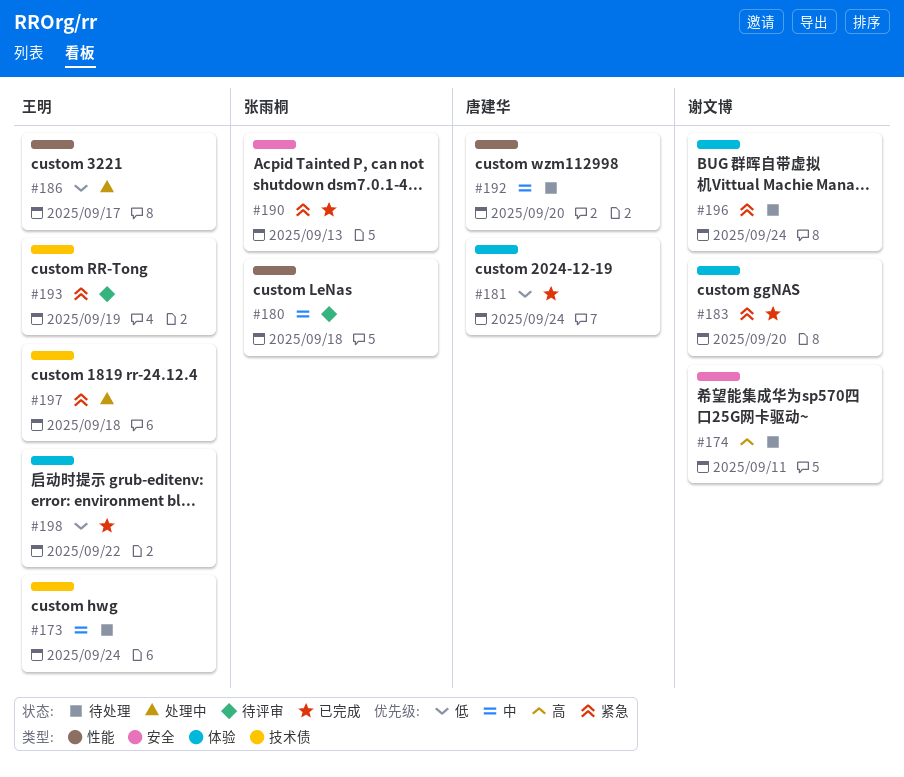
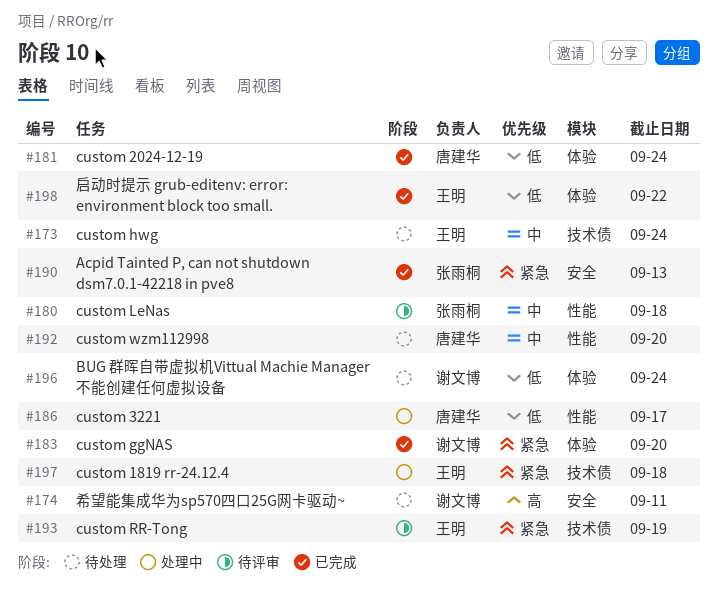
#186, owner: 王明 -> 唐建华
#196, priority: 紧急 -> 低

